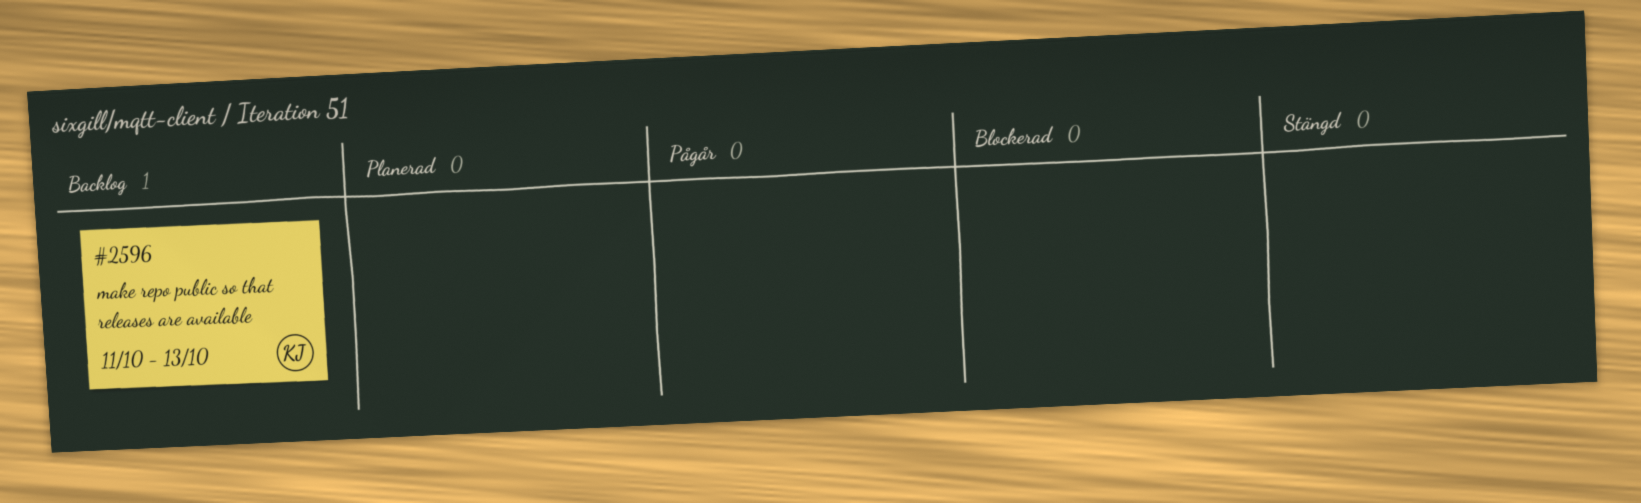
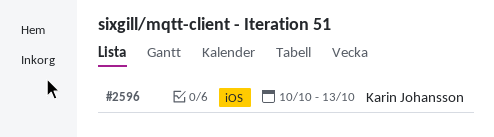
#2596, start: Oct 11 -> Oct 10

